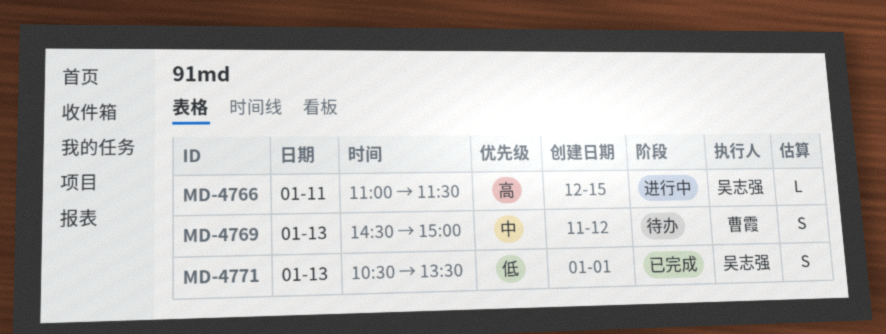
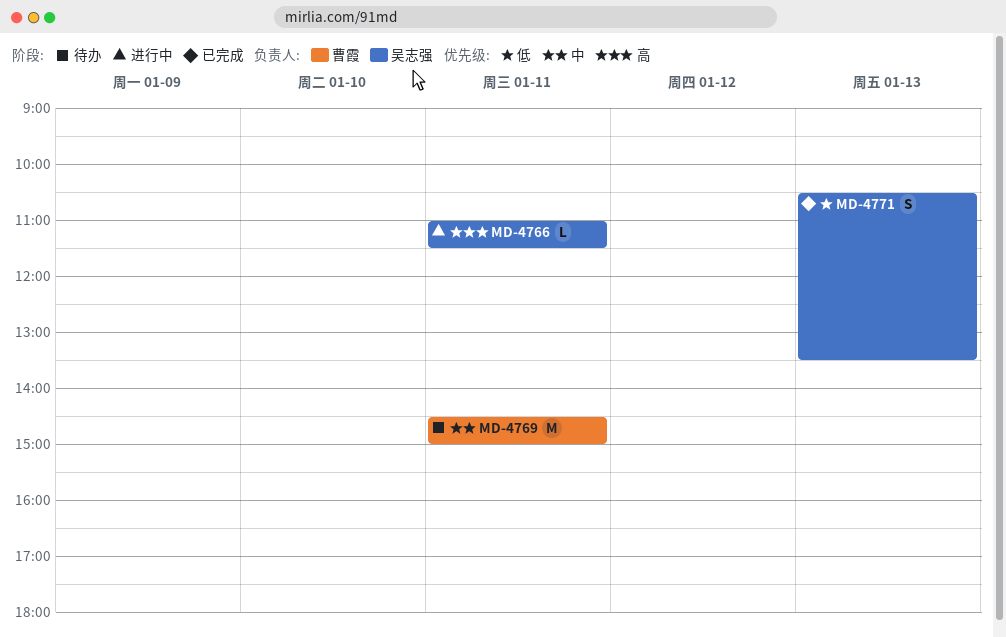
MD-4769, estimate: S -> M
MD-4769, day: Jan 13 -> Jan 11

